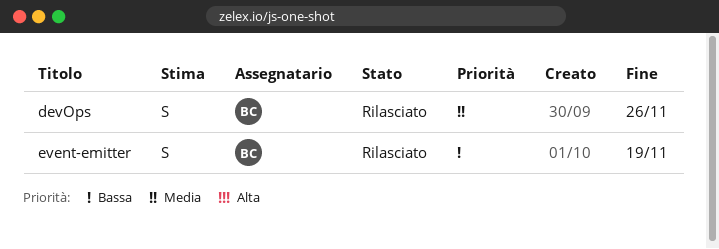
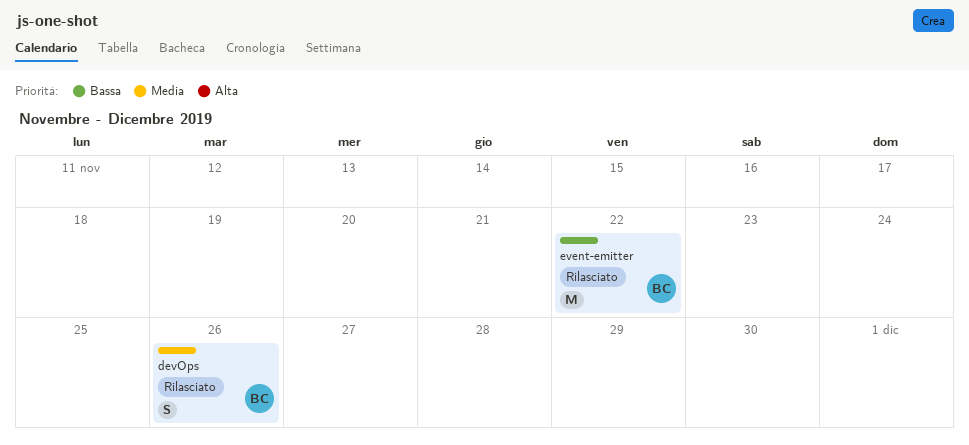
event-emitter, estimate: S -> M
event-emitter, due: Nov 19 -> Nov 22

